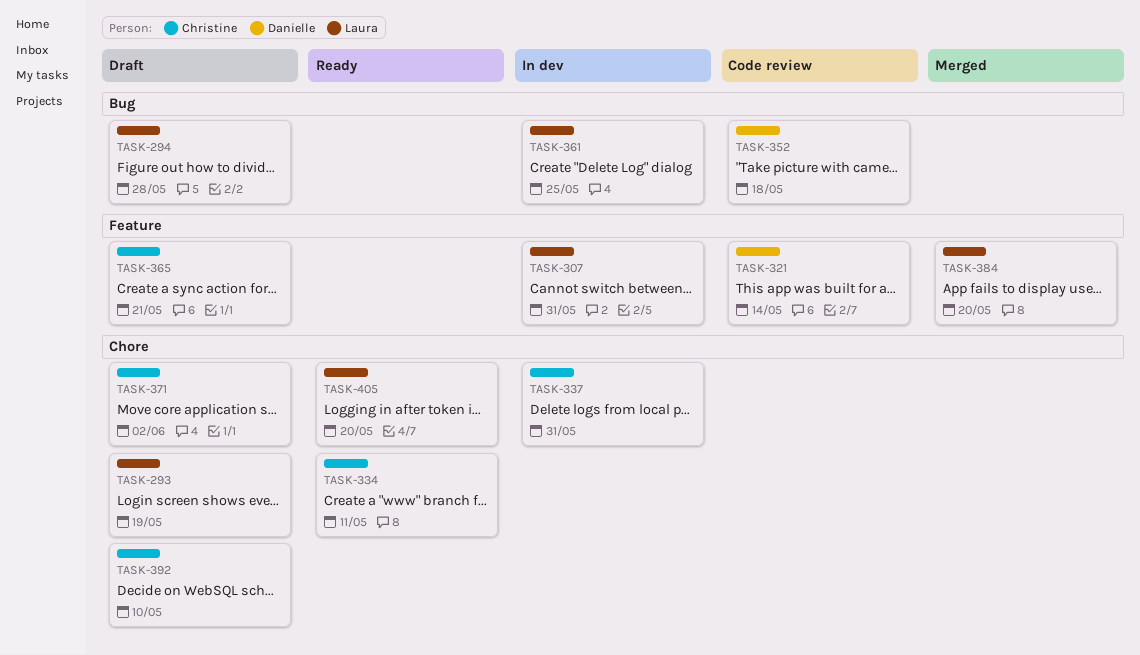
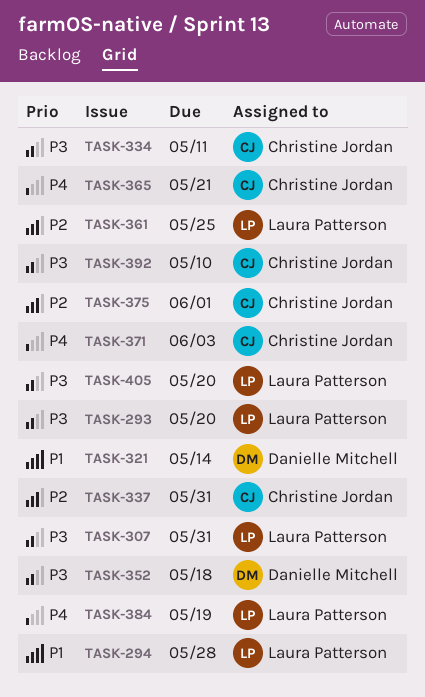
TASK-293, due: May 19 -> May 20
TASK-371, due: Jun 2 -> Jun 3
TASK-375: none -> present
TASK-384, due: May 20 -> May 19

